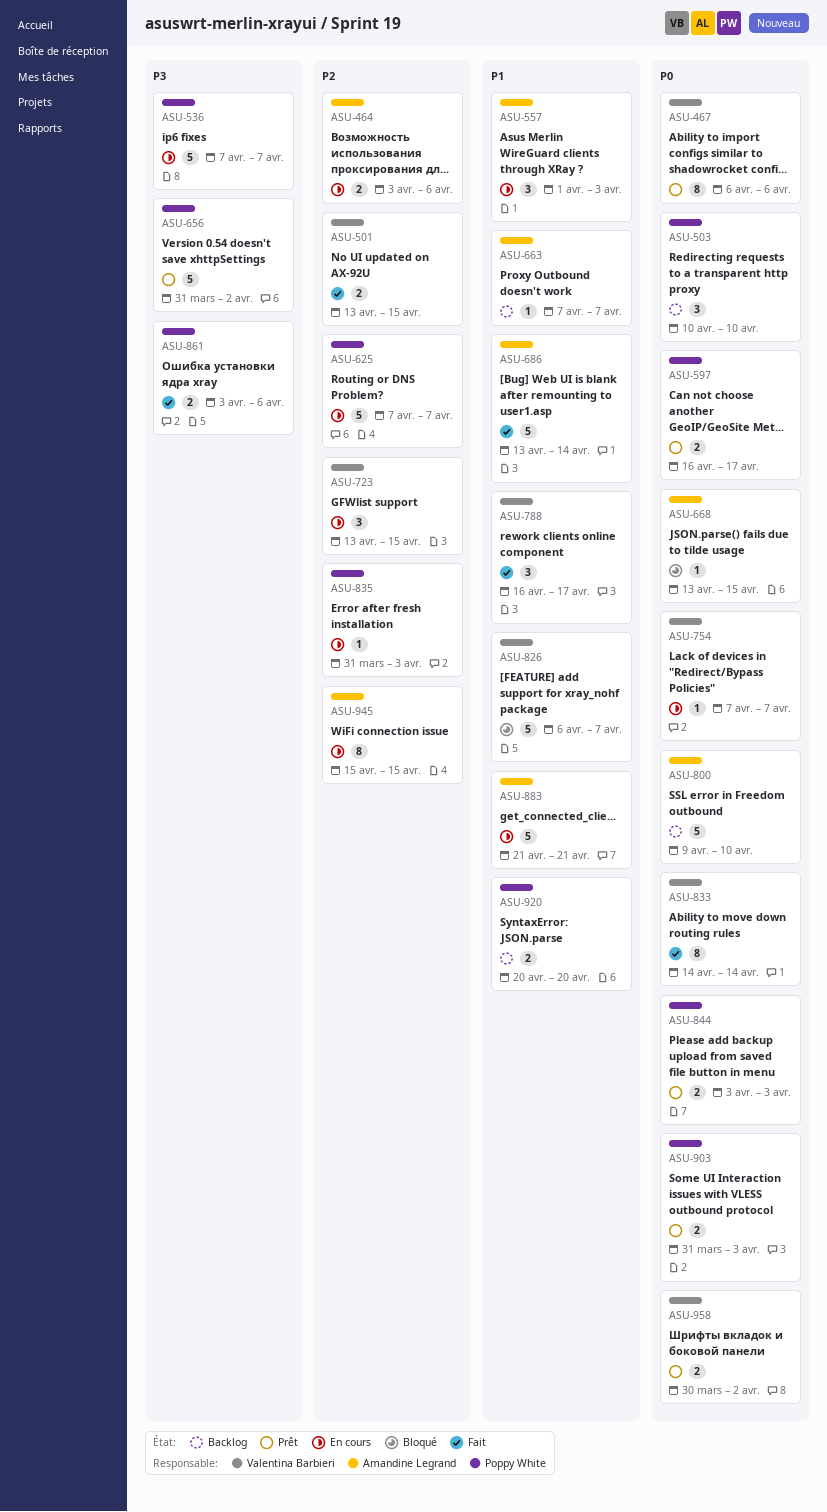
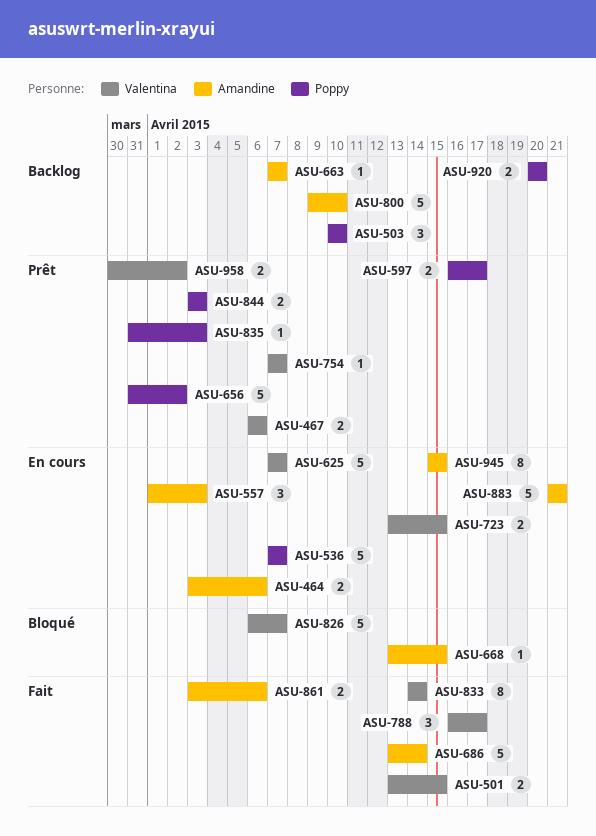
ASU-467, estimate: 8 -> 2
ASU-625, owner: Poppy White -> Valentina Barbieri
ASU-723, estimate: 3 -> 2
ASU-754, status: En cours -> Prêt
ASU-835, status: En cours -> Prêt
ASU-861, owner: Poppy White -> Amandine Legrand
ASU-903: present -> none

